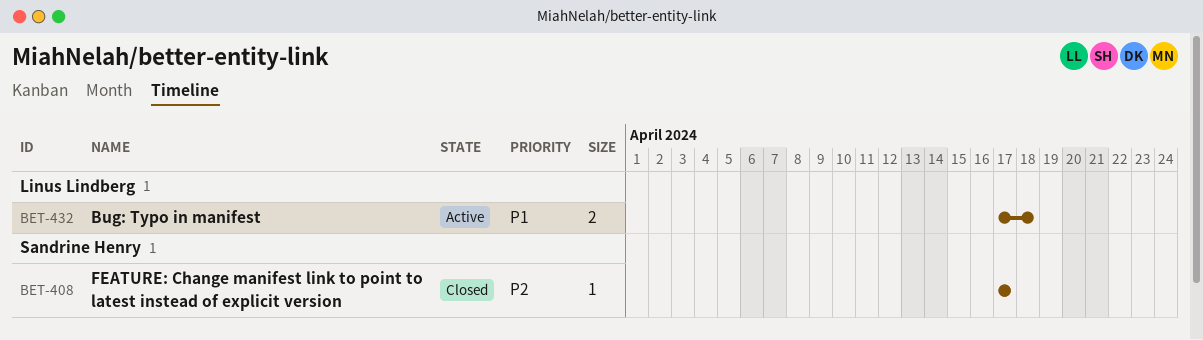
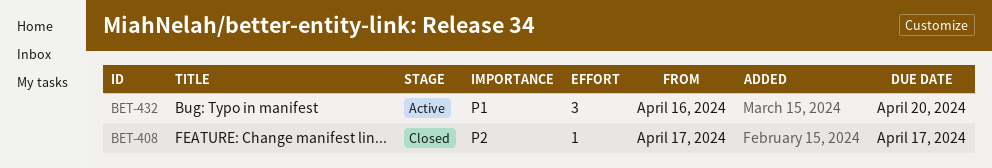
BET-432, estimate: 2 -> 3
BET-432, start: Apr 17 -> Apr 16
BET-432, due: Apr 18 -> Apr 20

